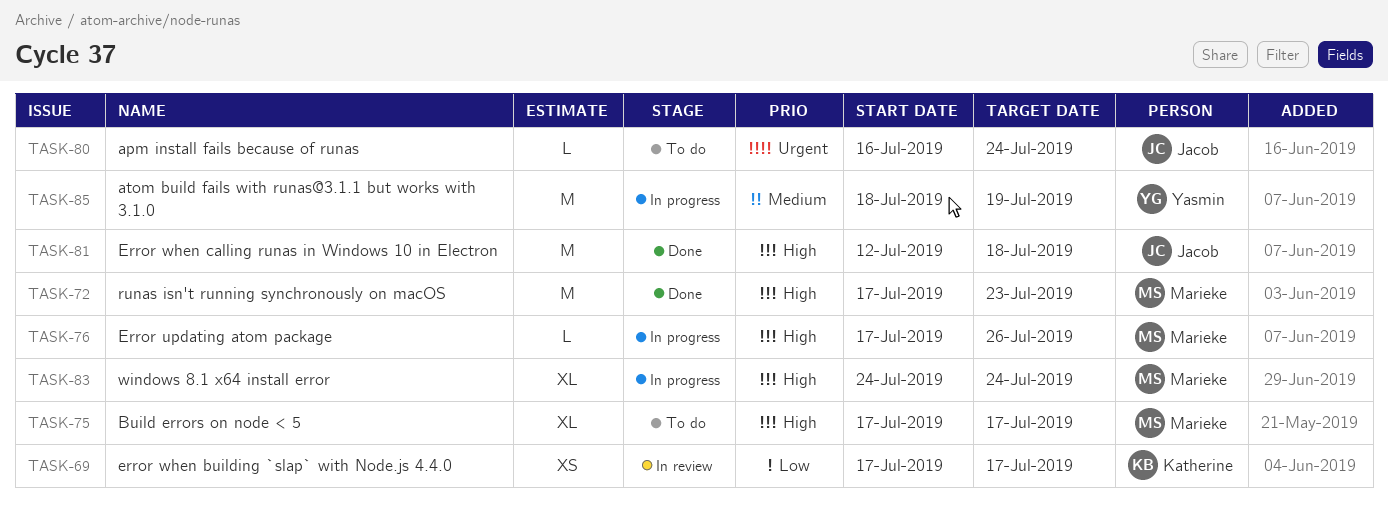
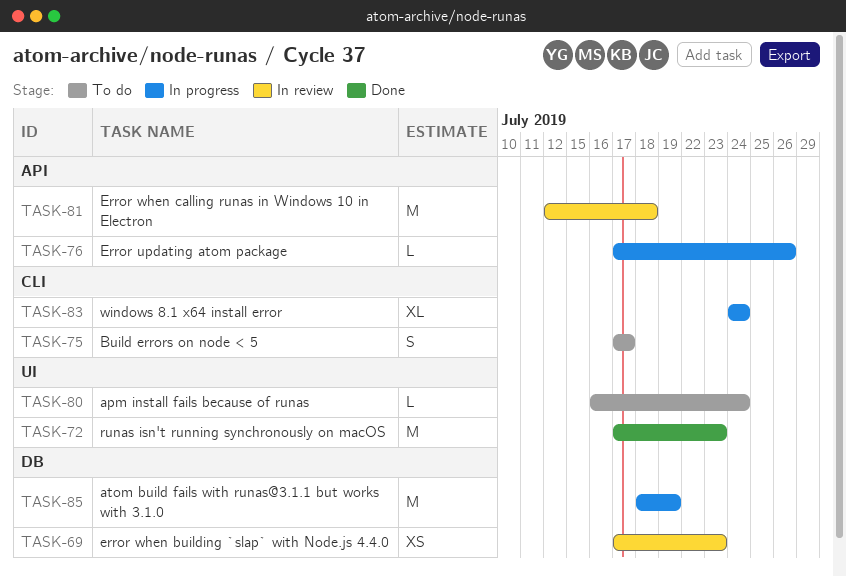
TASK-69, due: Jul 17 -> Jul 23
TASK-75, estimate: XL -> S
TASK-81, status: Done -> In review

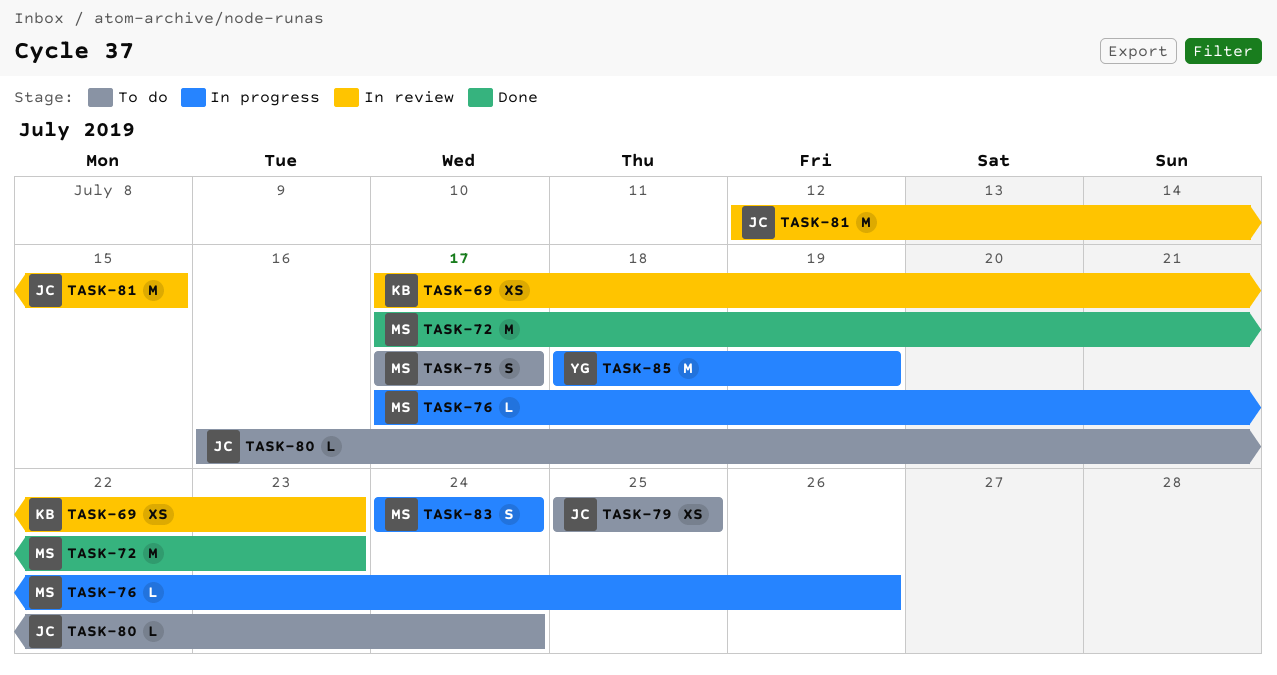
TASK-79: none -> present
TASK-81, due: Jul 18 -> Jul 15
TASK-83, estimate: XL -> S

